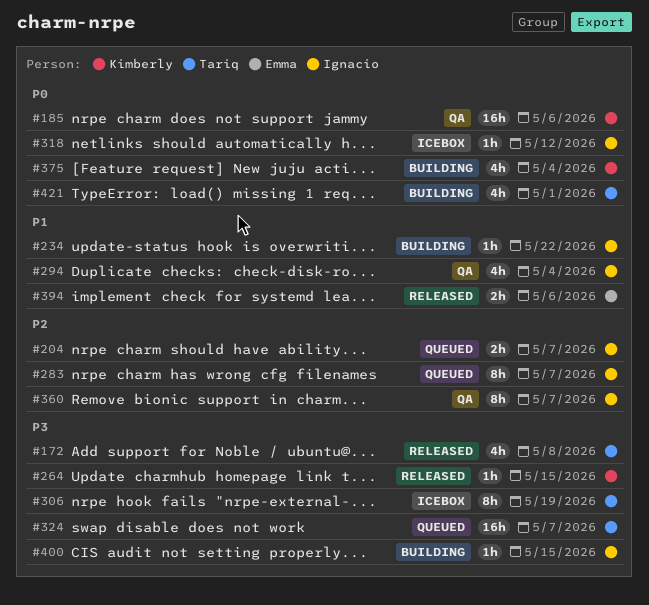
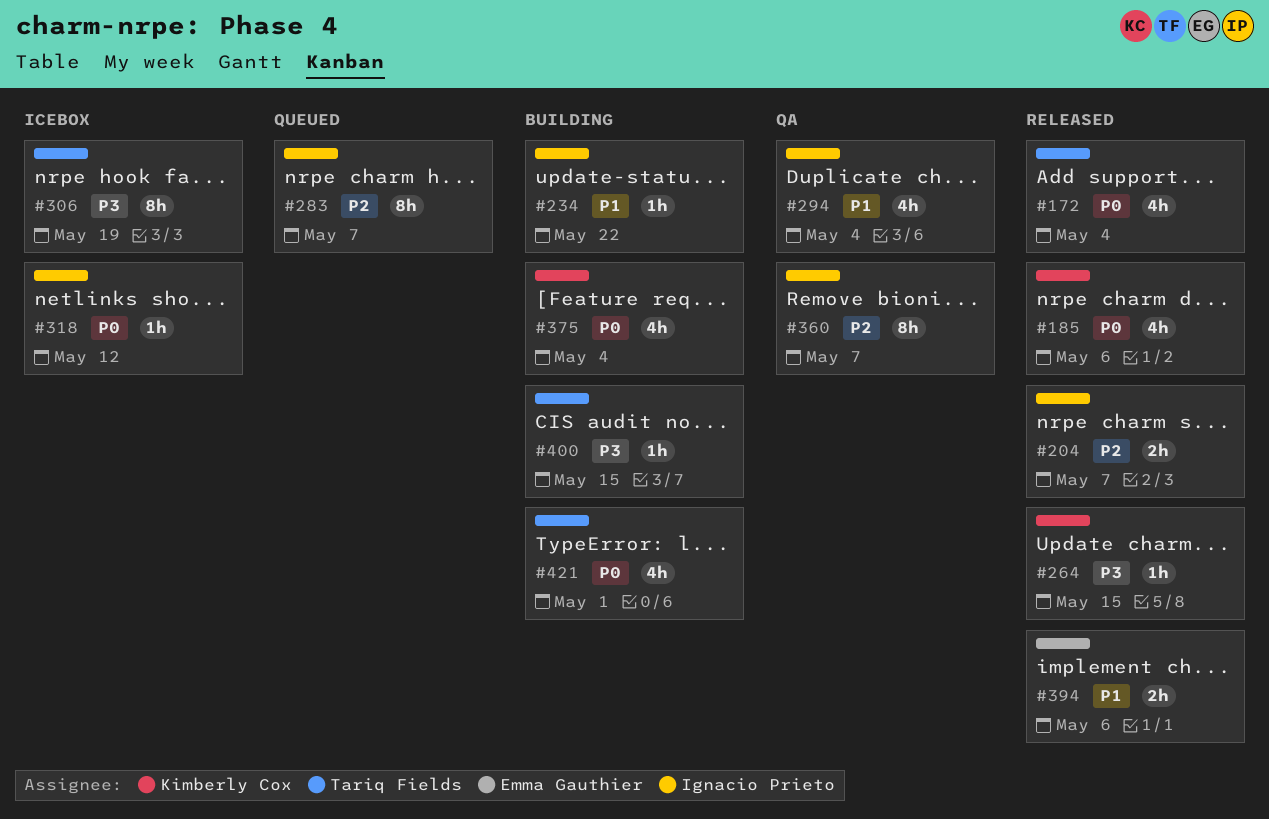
#172, priority: P3 -> P0
#172, due: May 8 -> May 4
#185, status: QA -> Released
#185, estimate: 16h -> 4h
#204, status: Queued -> Released
#324: present -> none
#400, owner: Ignacio Prieto -> Tariq Fields

